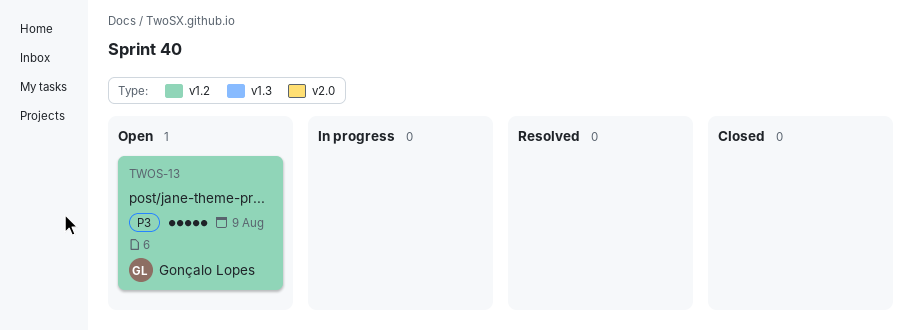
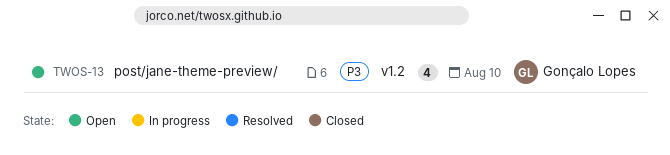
TWOS-13, estimate: 5 -> 4
TWOS-13, due: Aug 9 -> Aug 10

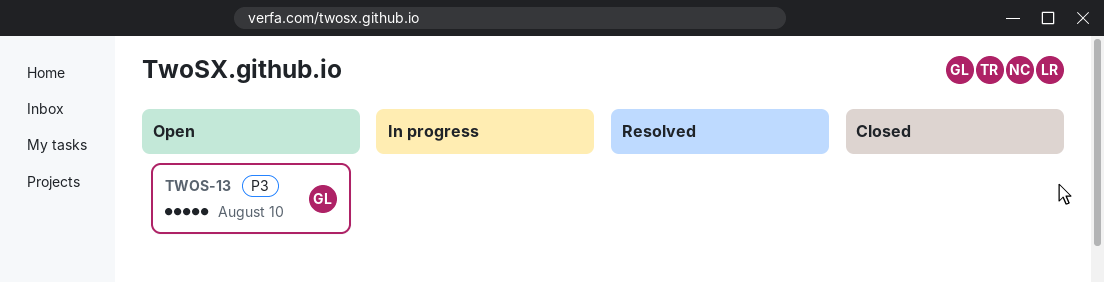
TWOS-13, estimate: 4 -> 5

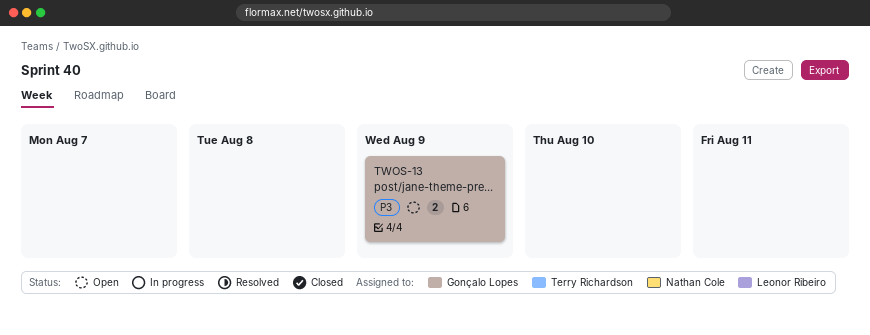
TWOS-13, estimate: 5 -> 2
TWOS-13, due: Aug 10 -> Aug 9

